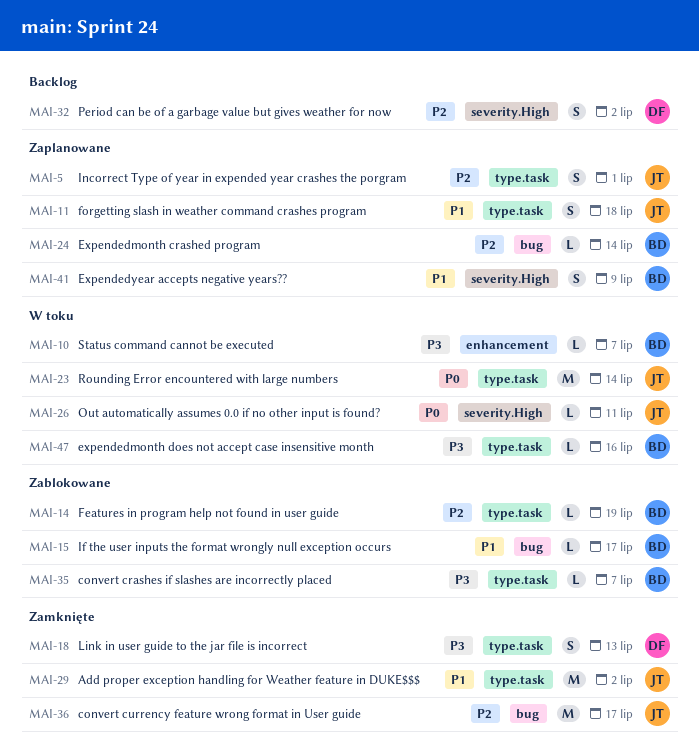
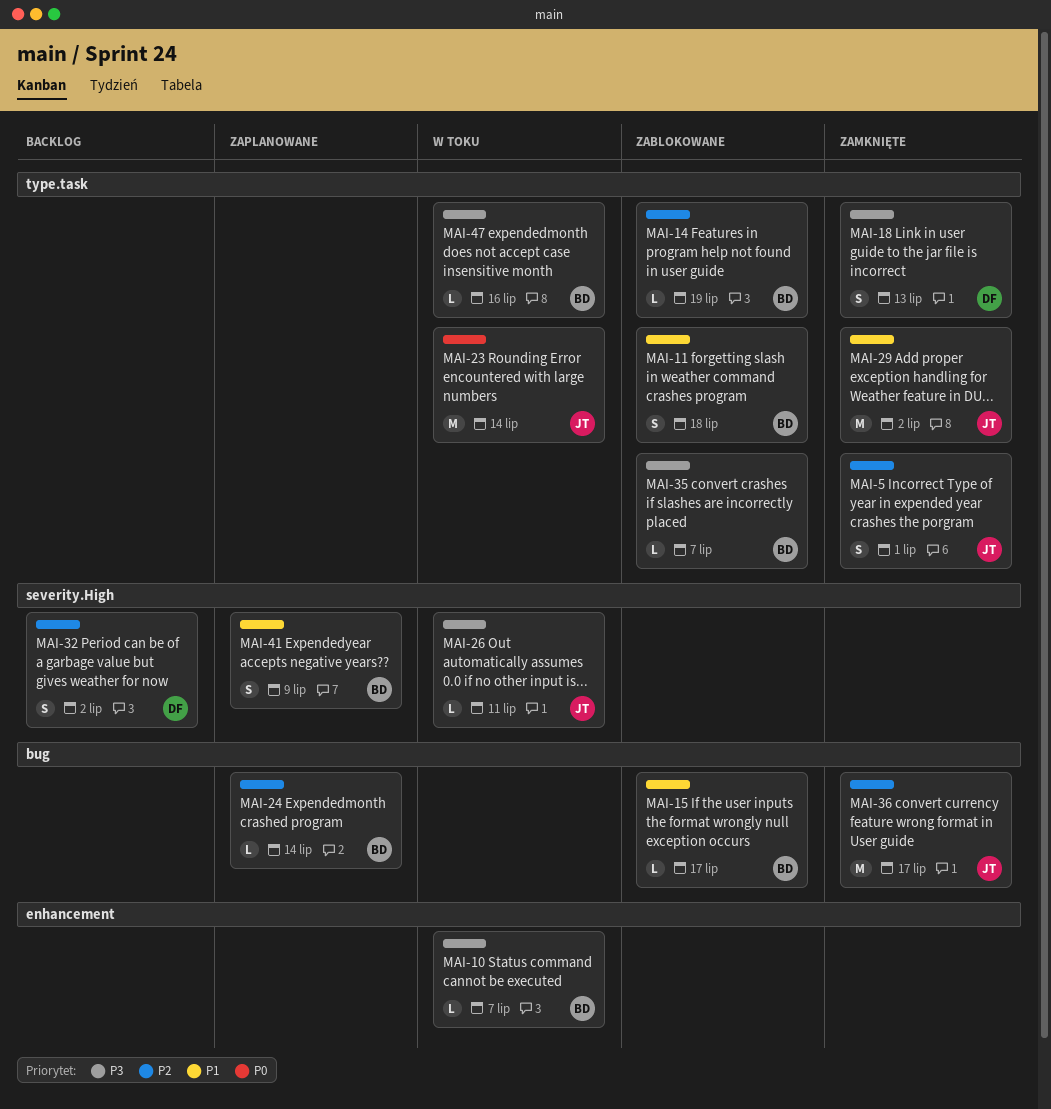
MAI-5, status: Zaplanowane -> Zamknięte
MAI-11, status: Zaplanowane -> Zablokowane
MAI-11, owner: JT -> BD
MAI-26, priority: P0 -> P3

